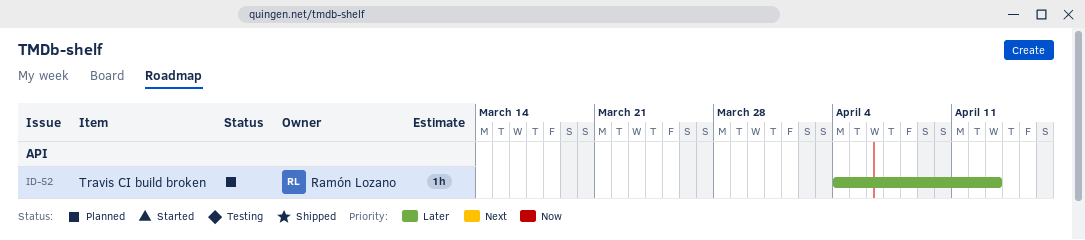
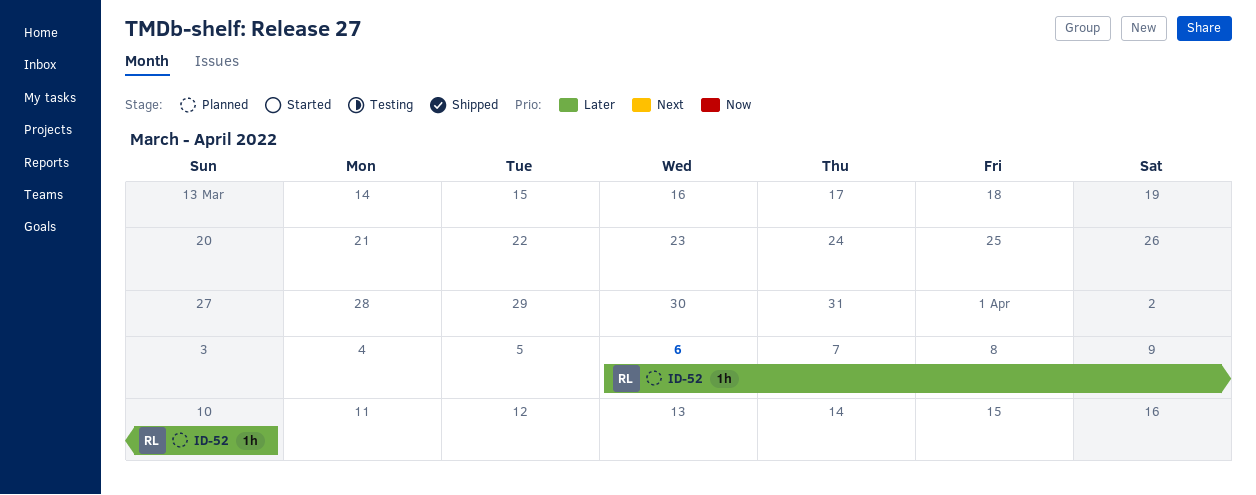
ID-52, start: Apr 4 -> Apr 6
ID-52, due: Apr 13 -> Apr 10

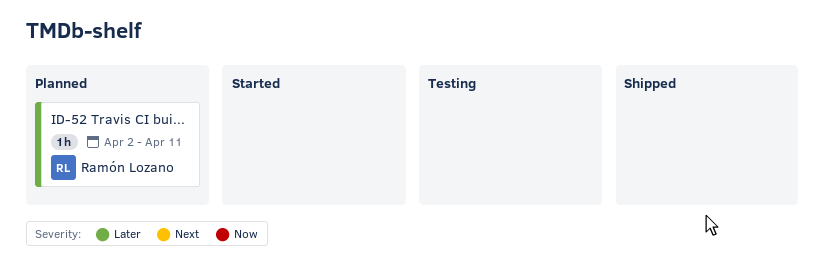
ID-52, start: Apr 6 -> Apr 2
ID-52, due: Apr 10 -> Apr 11

